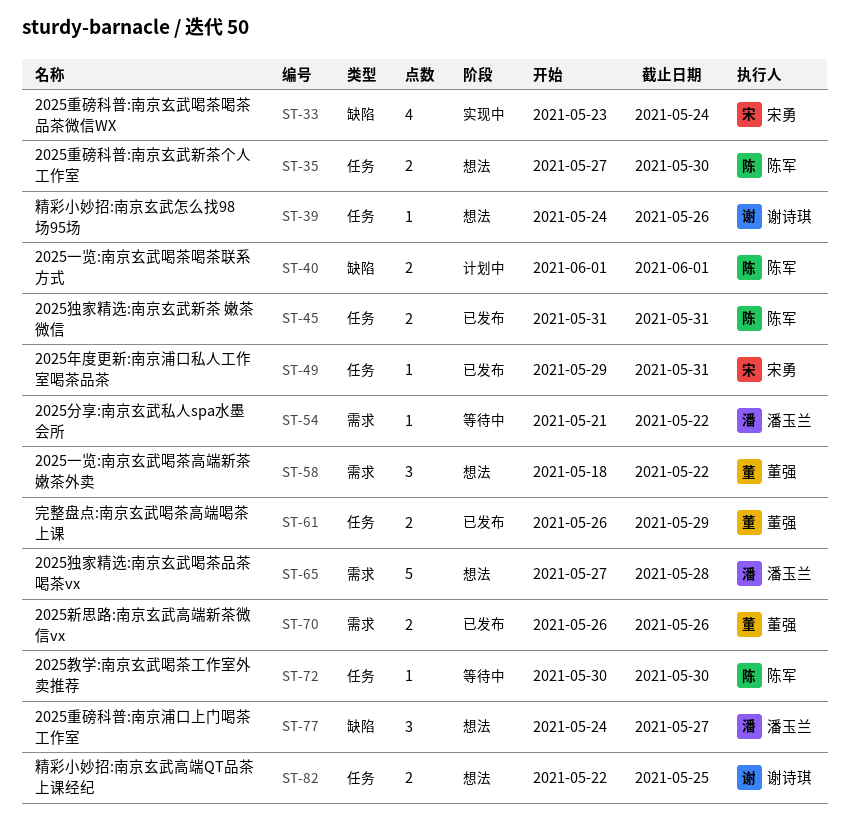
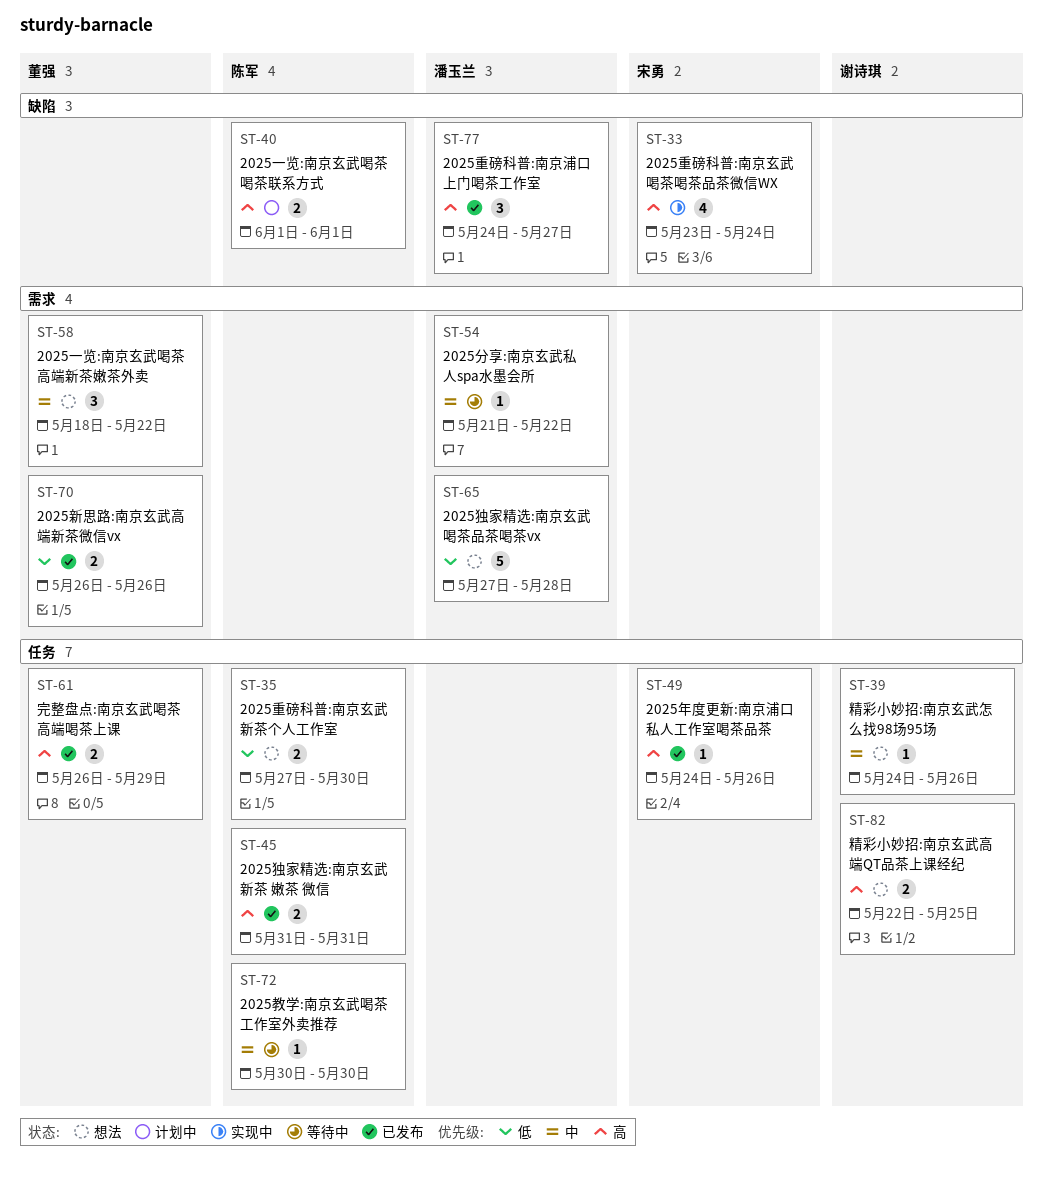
ST-49, start: May 29 -> May 24
ST-49, due: May 31 -> May 26
ST-77, status: 想法 -> 已发布

